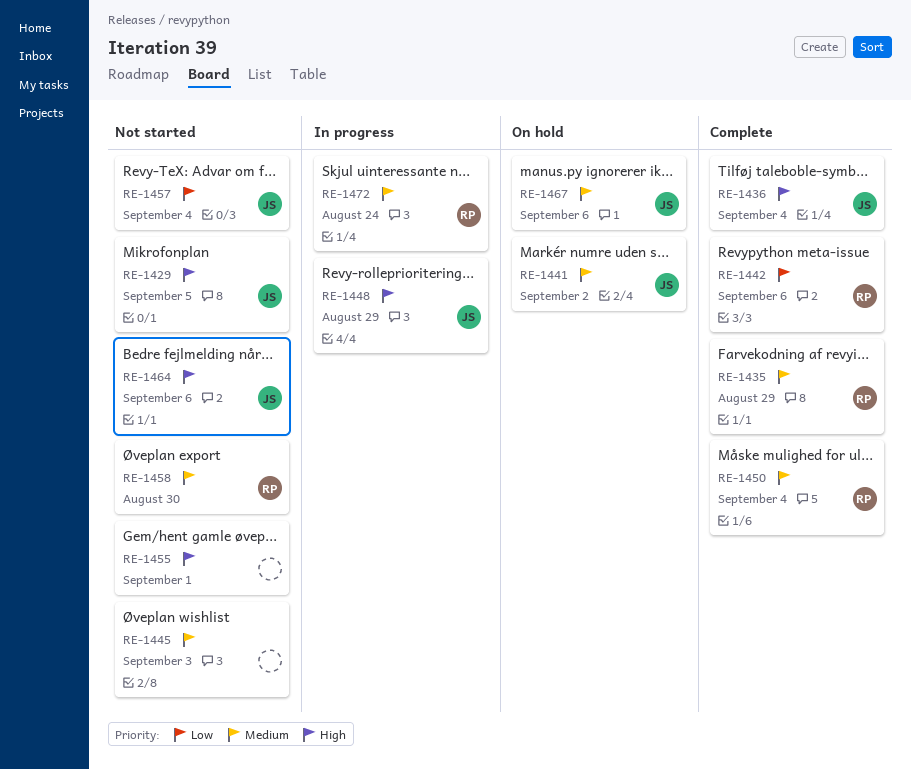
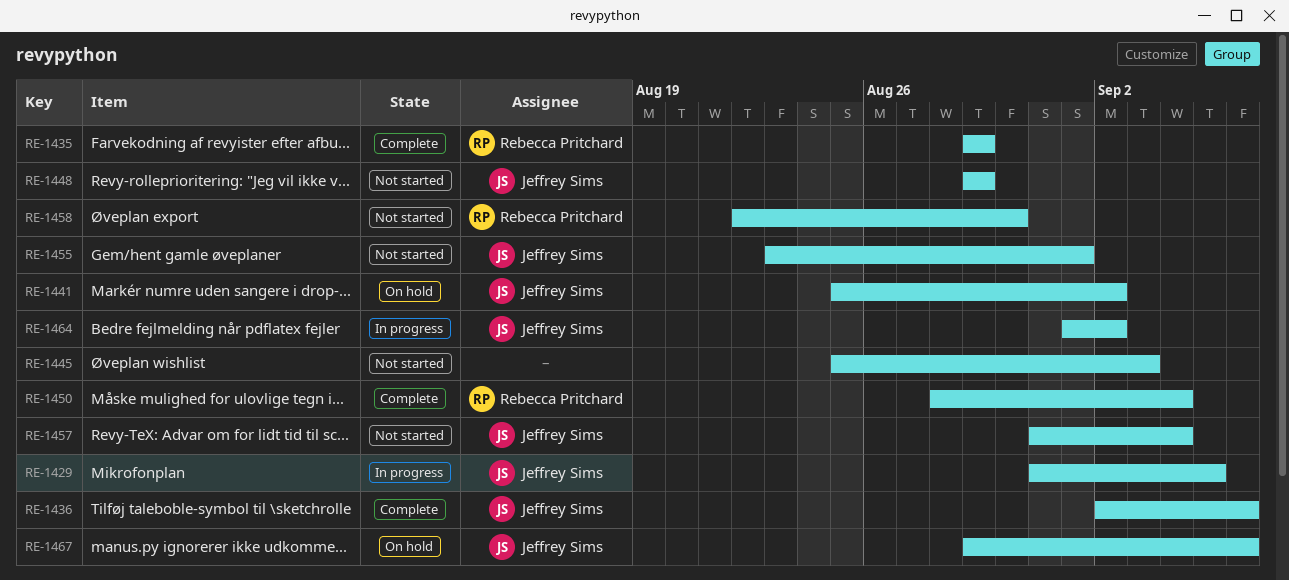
RE-1429, status: Not started -> In progress
RE-1436, due: Sep 4 -> Sep 6
RE-1442: present -> none
RE-1448, status: In progress -> Not started
RE-1455, owner: none -> Jeffrey Sims
RE-1464, status: Not started -> In progress
RE-1464, due: Sep 6 -> Sep 2
RE-1472: present -> none

